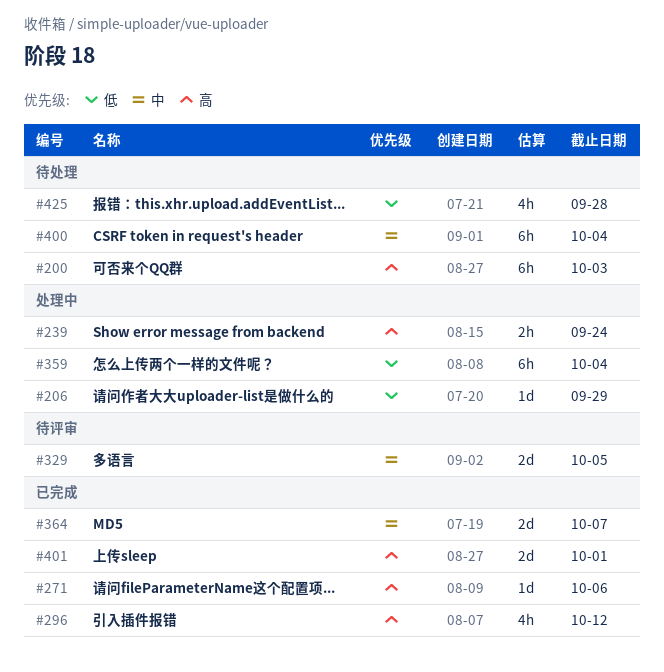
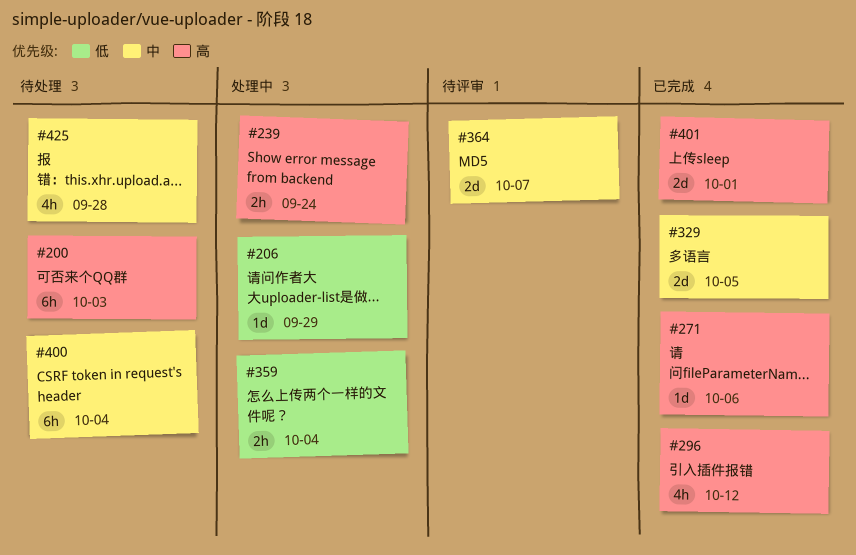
#329, status: 待评审 -> 已完成
#359, estimate: 6h -> 2h
#364, status: 已完成 -> 待评审
#425, priority: 低 -> 中

